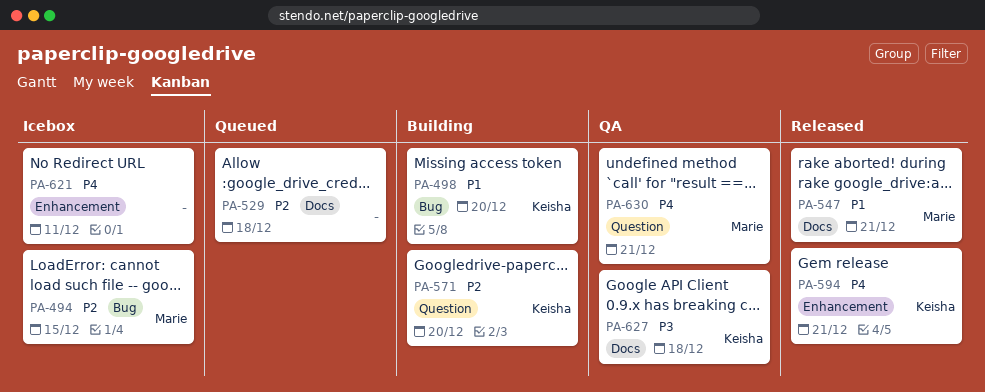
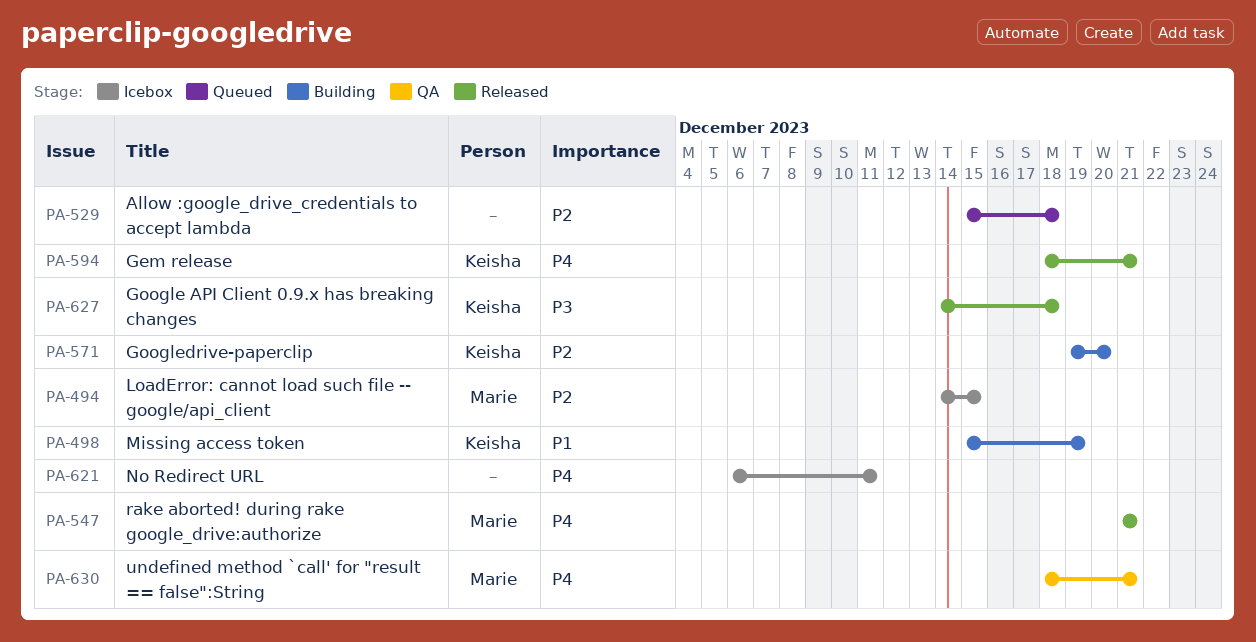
PA-498, due: Dec 20 -> Dec 19
PA-547, priority: P1 -> P4
PA-627, status: QA -> Released

